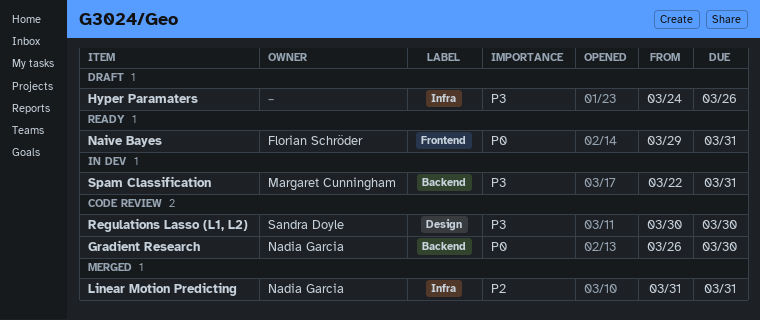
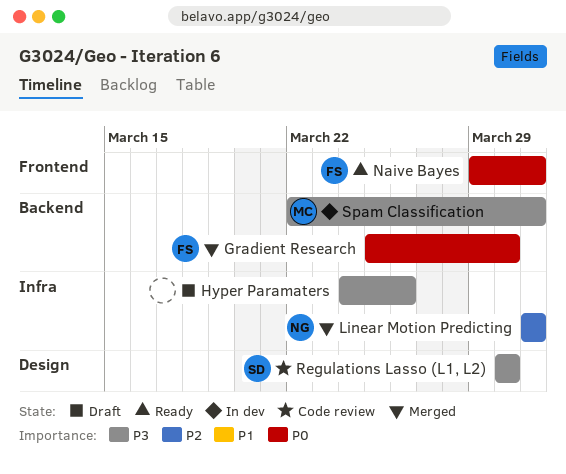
Gradient Research, status: Code review -> Merged
Gradient Research, owner: Nadia Garcia -> Florian Schröder
Gradient Research, start: Mar 26 -> Mar 25

